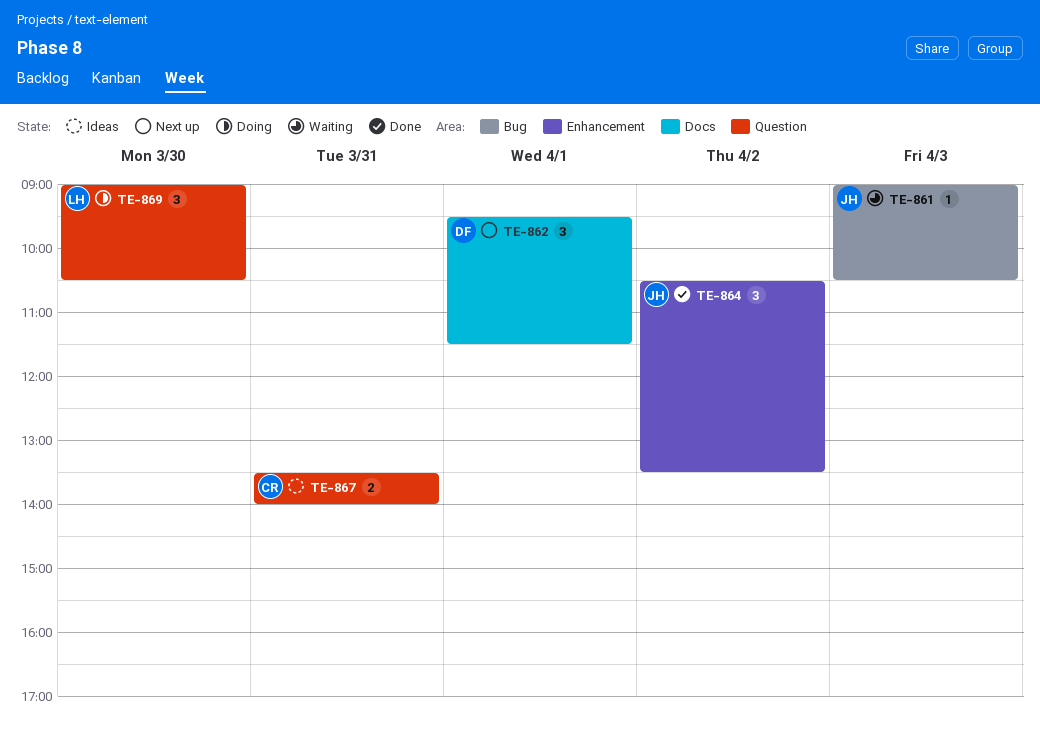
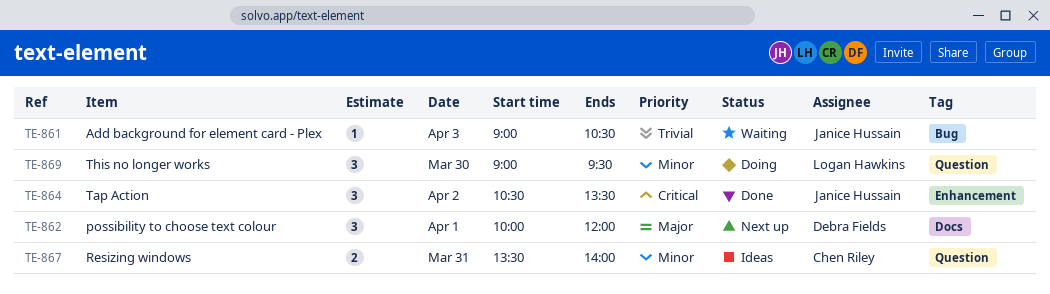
TE-862, begins: 09:30 -> 10:00
TE-862, ends: 11:30 -> 12:00
TE-869, ends: 10:30 -> 09:30

